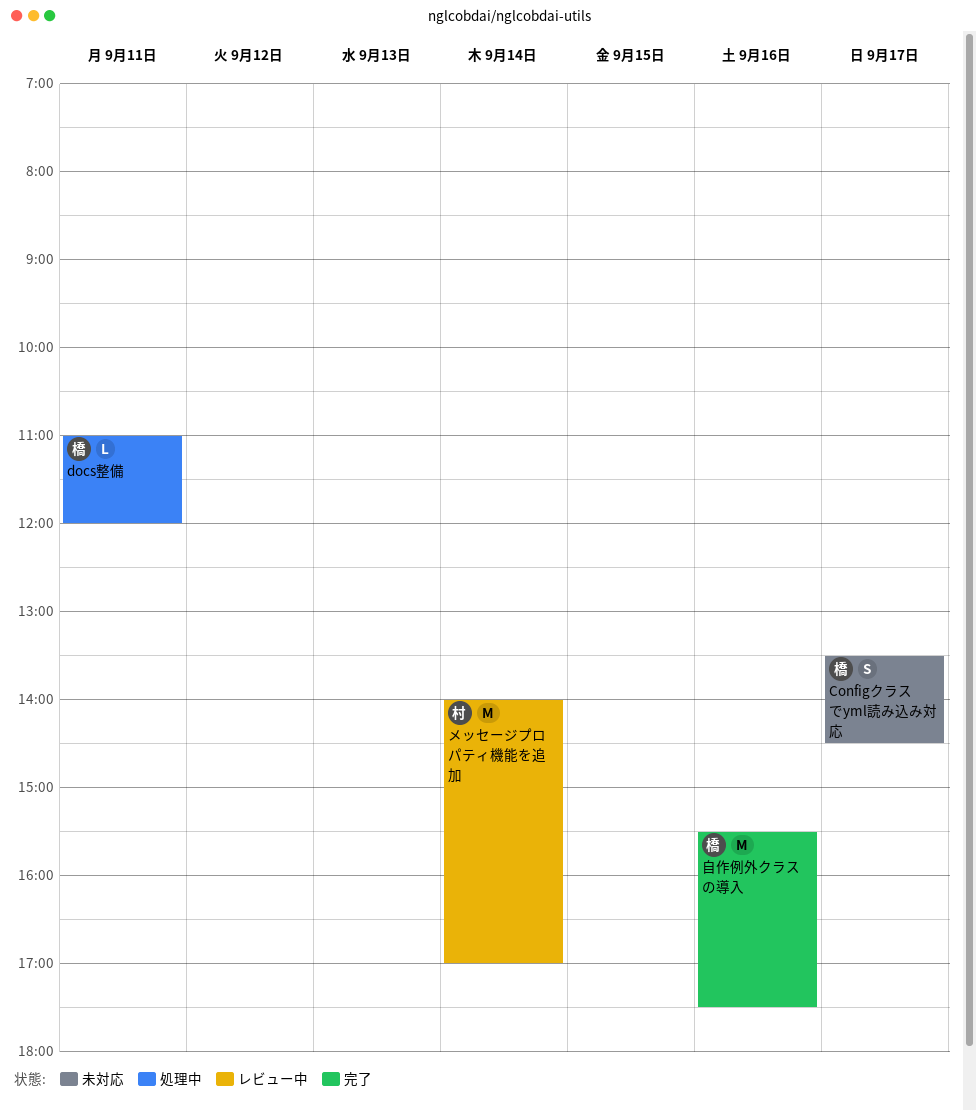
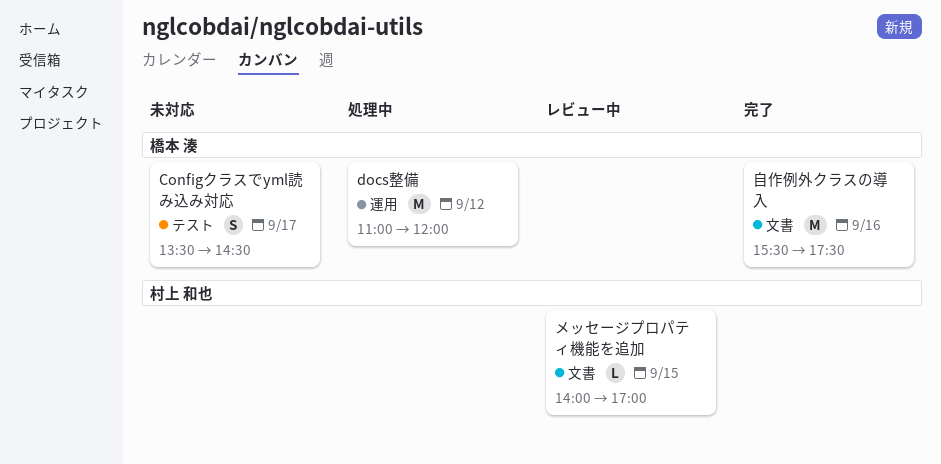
docs整備, estimate: L -> M
docs整備, day: Sep 11 -> Sep 12
メッセージプロパティ機能を追加, estimate: M -> L
メッセージプロパティ機能を追加, day: Sep 14 -> Sep 15

